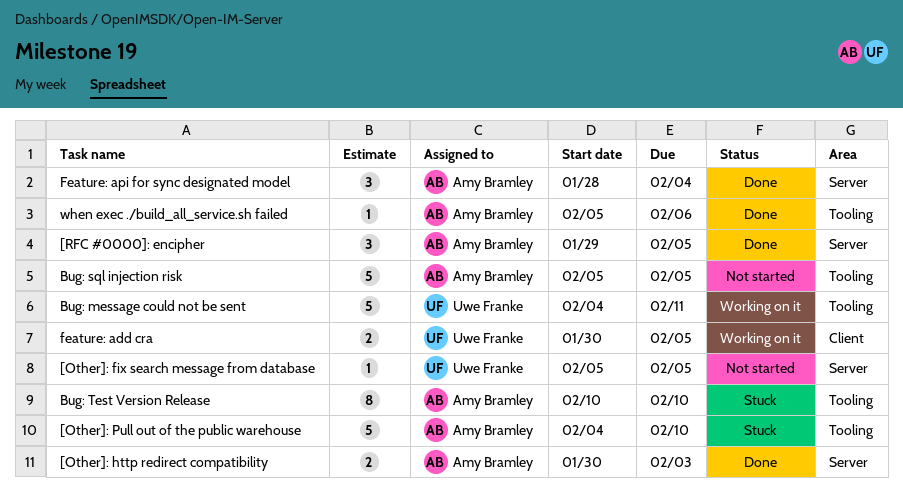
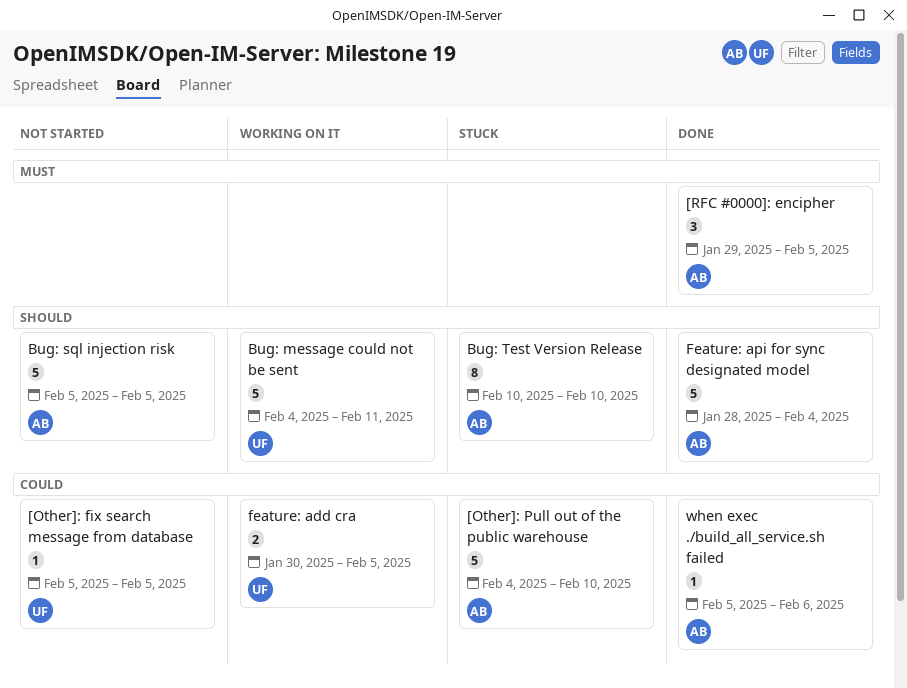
[Other]: http redirect compatibility: present -> none
Feature: api for sync designated model, estimate: 3 -> 5

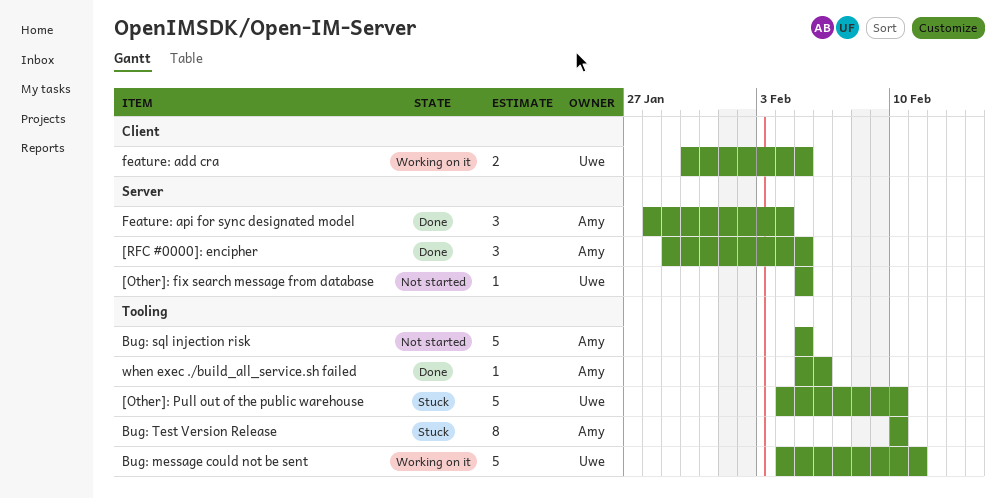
[Other]: Pull out of the public warehouse, owner: Amy -> Uwe
Feature: api for sync designated model, estimate: 5 -> 3

